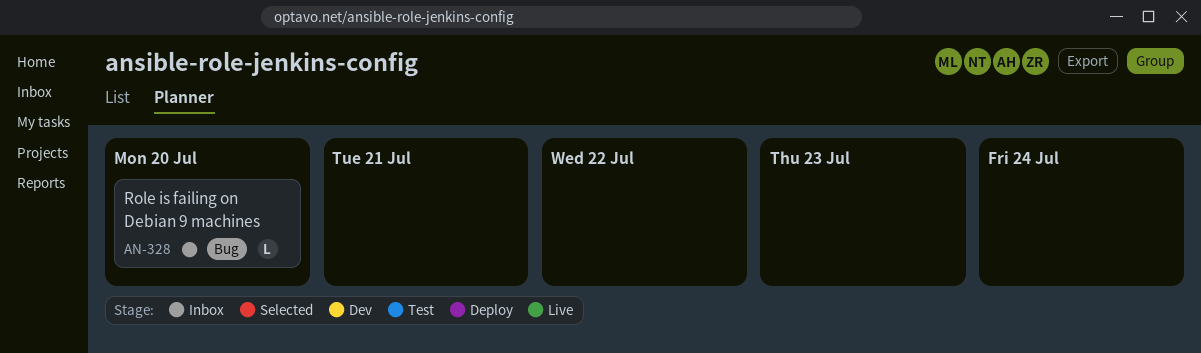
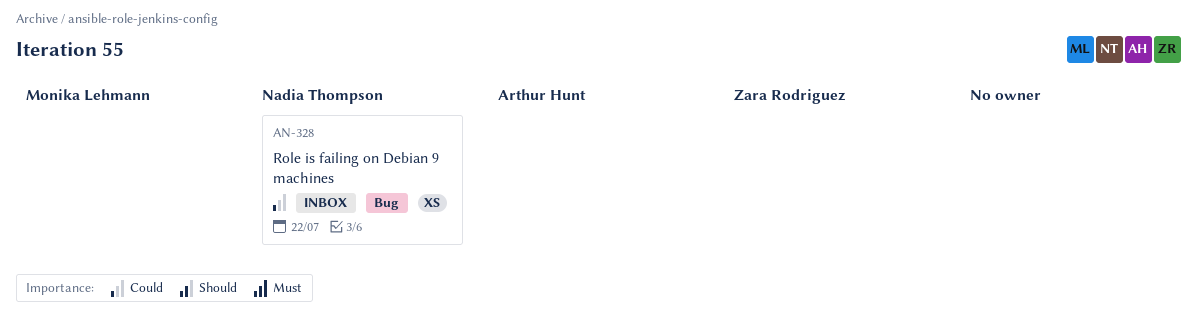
AN-328, estimate: L -> XS
AN-328, due: Jul 20 -> Jul 22

